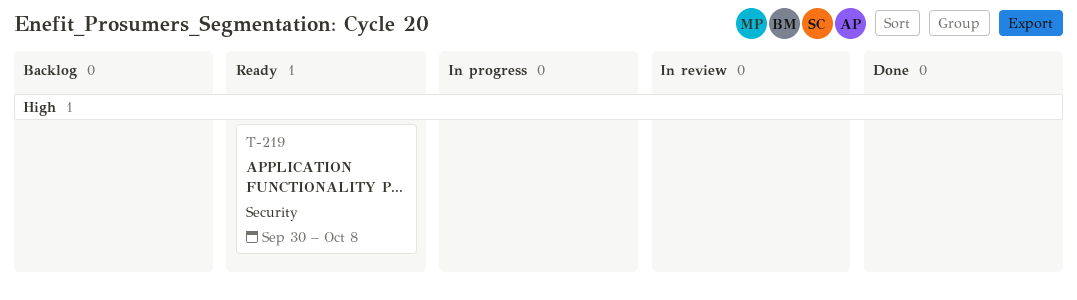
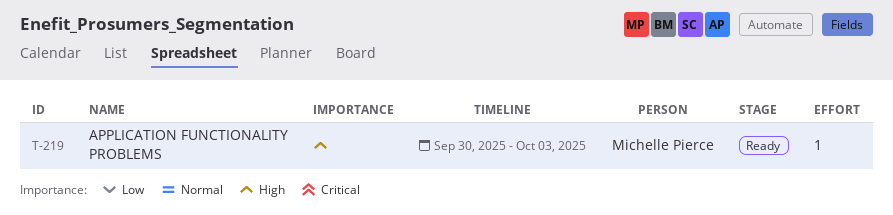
T-219, due: Oct 8 -> Oct 3

